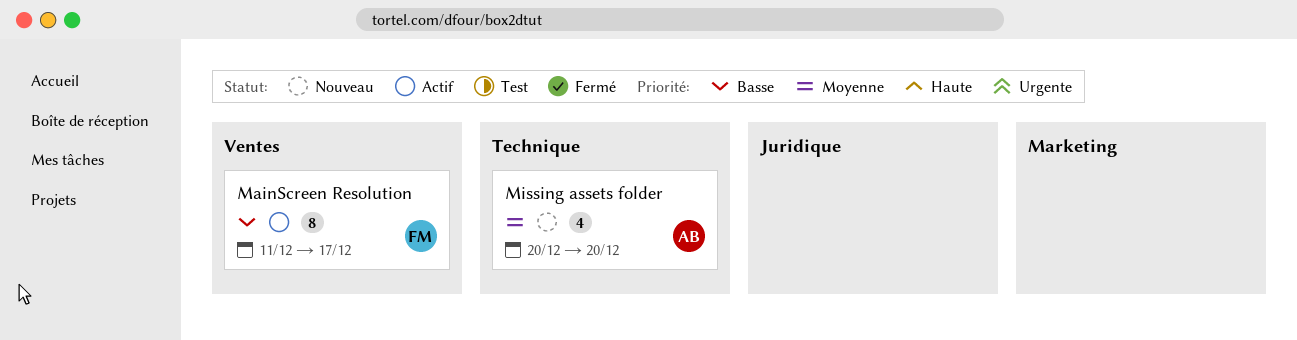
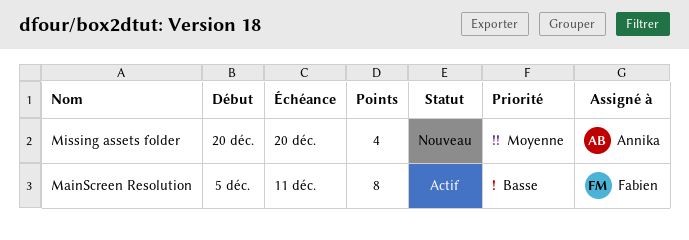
MainScreen Resolution, start: Dec 11 -> Dec 5
MainScreen Resolution, due: Dec 17 -> Dec 11

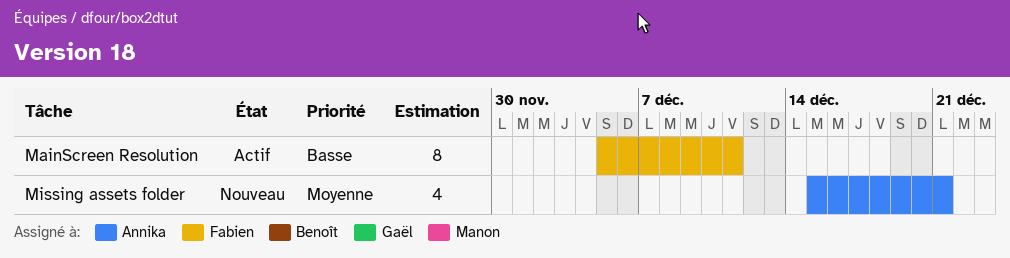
Missing assets folder, start: Dec 20 -> Dec 15
Missing assets folder, due: Dec 20 -> Dec 21

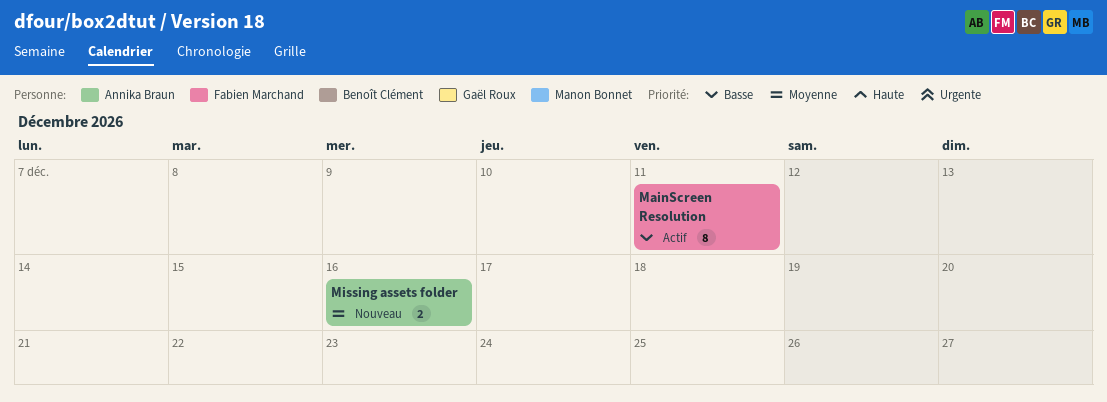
Missing assets folder, estimate: 4 -> 2
Missing assets folder, due: Dec 21 -> Dec 16

